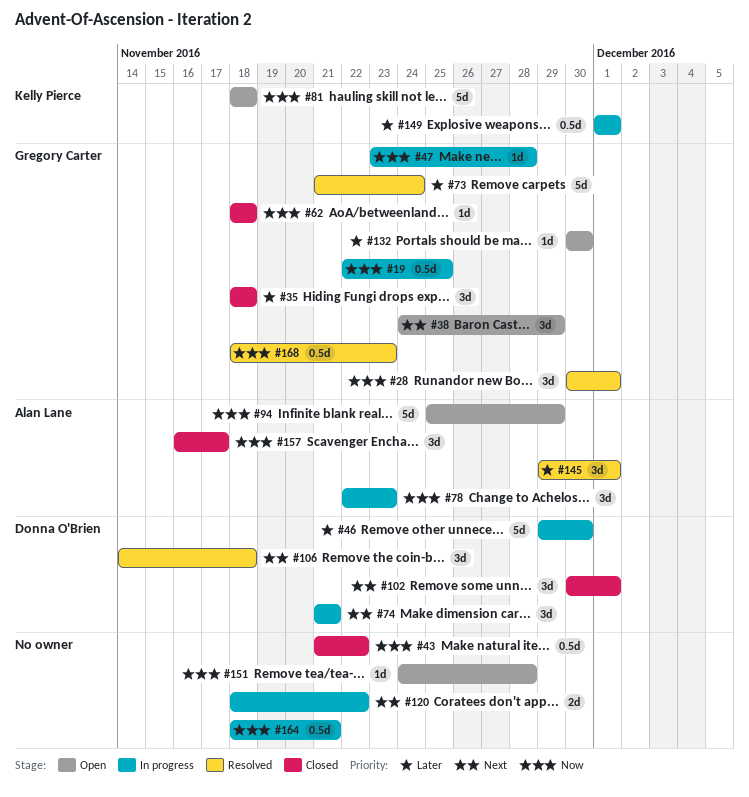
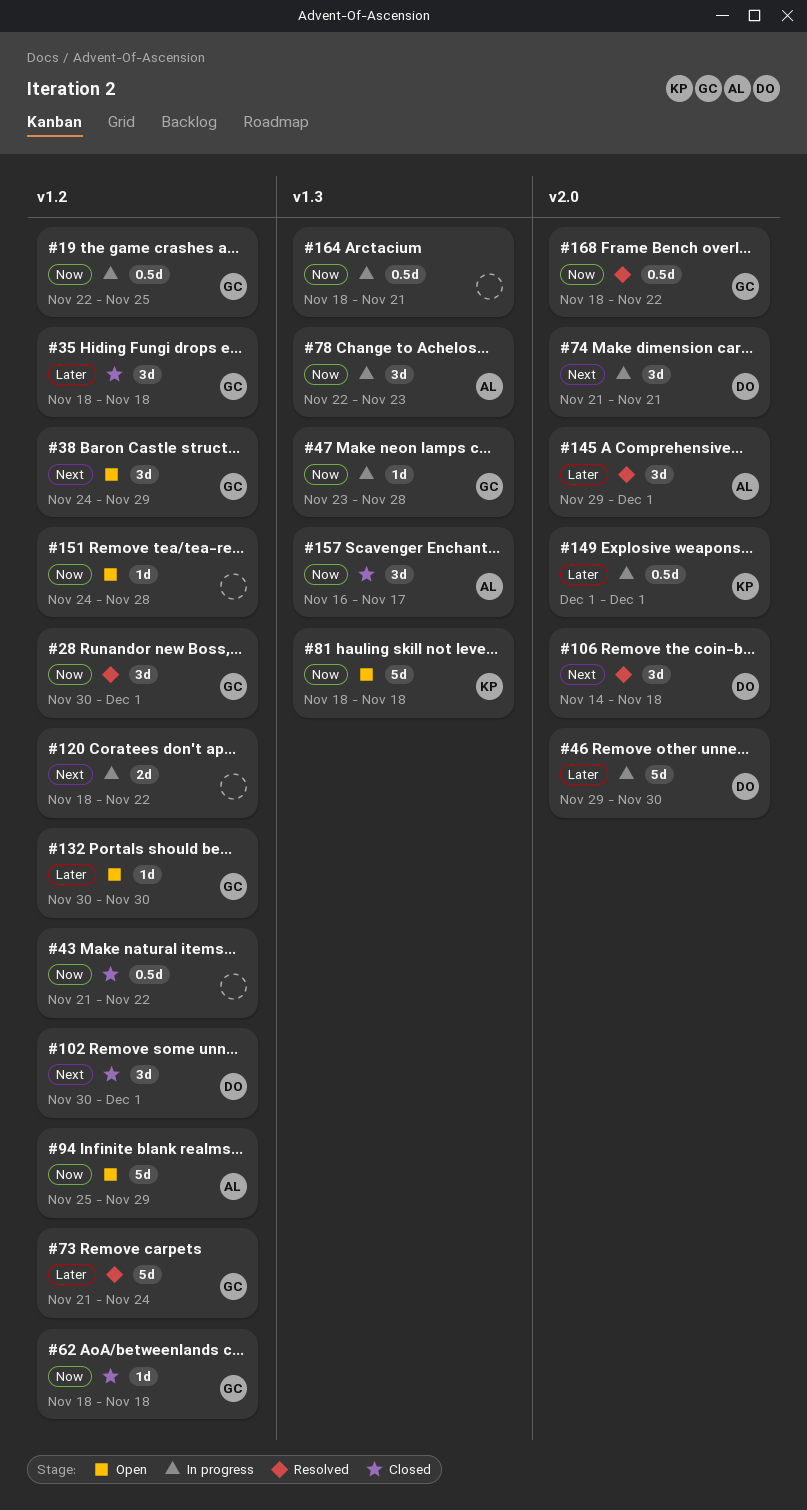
#168, due: Nov 23 -> Nov 22

